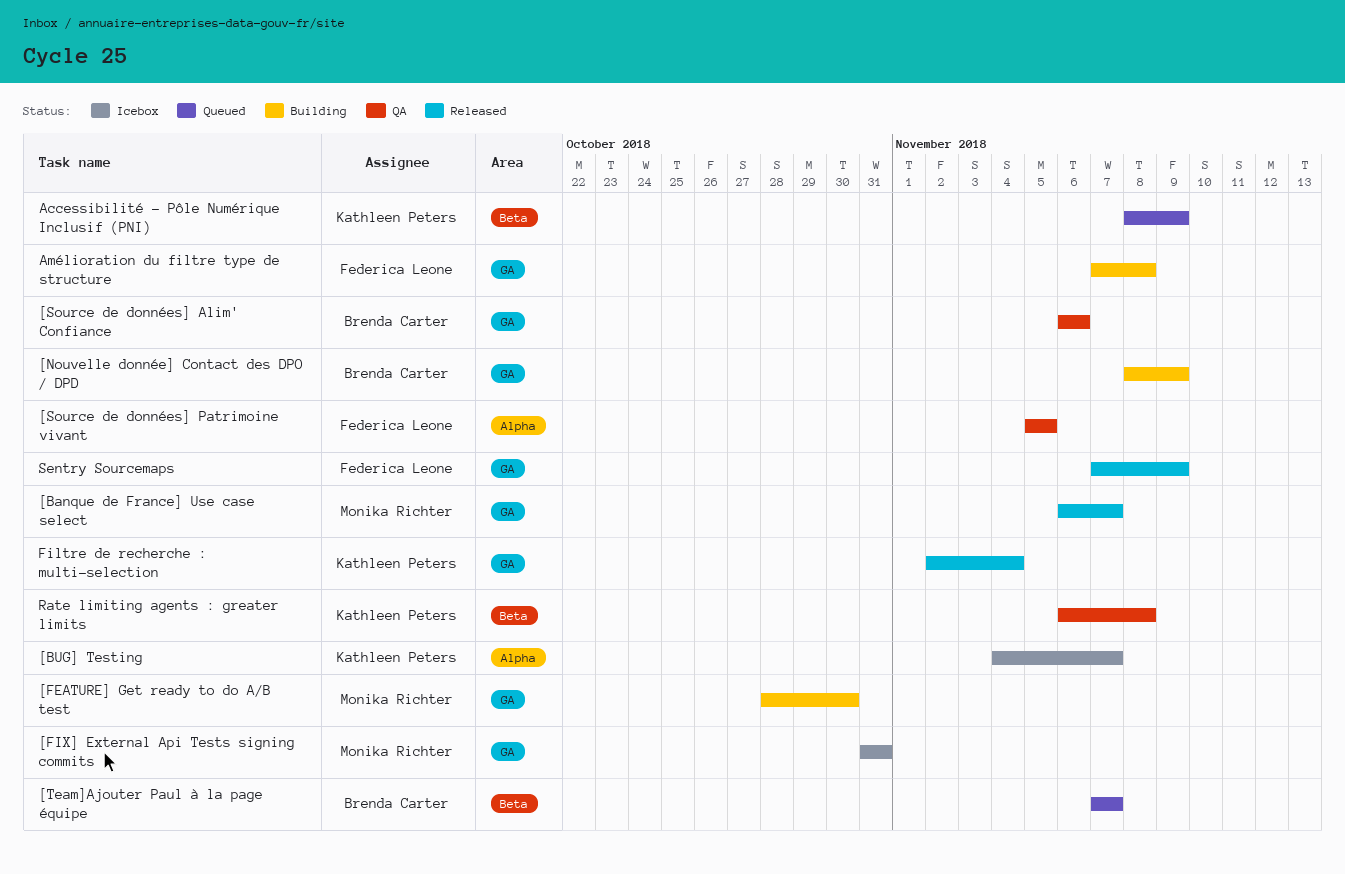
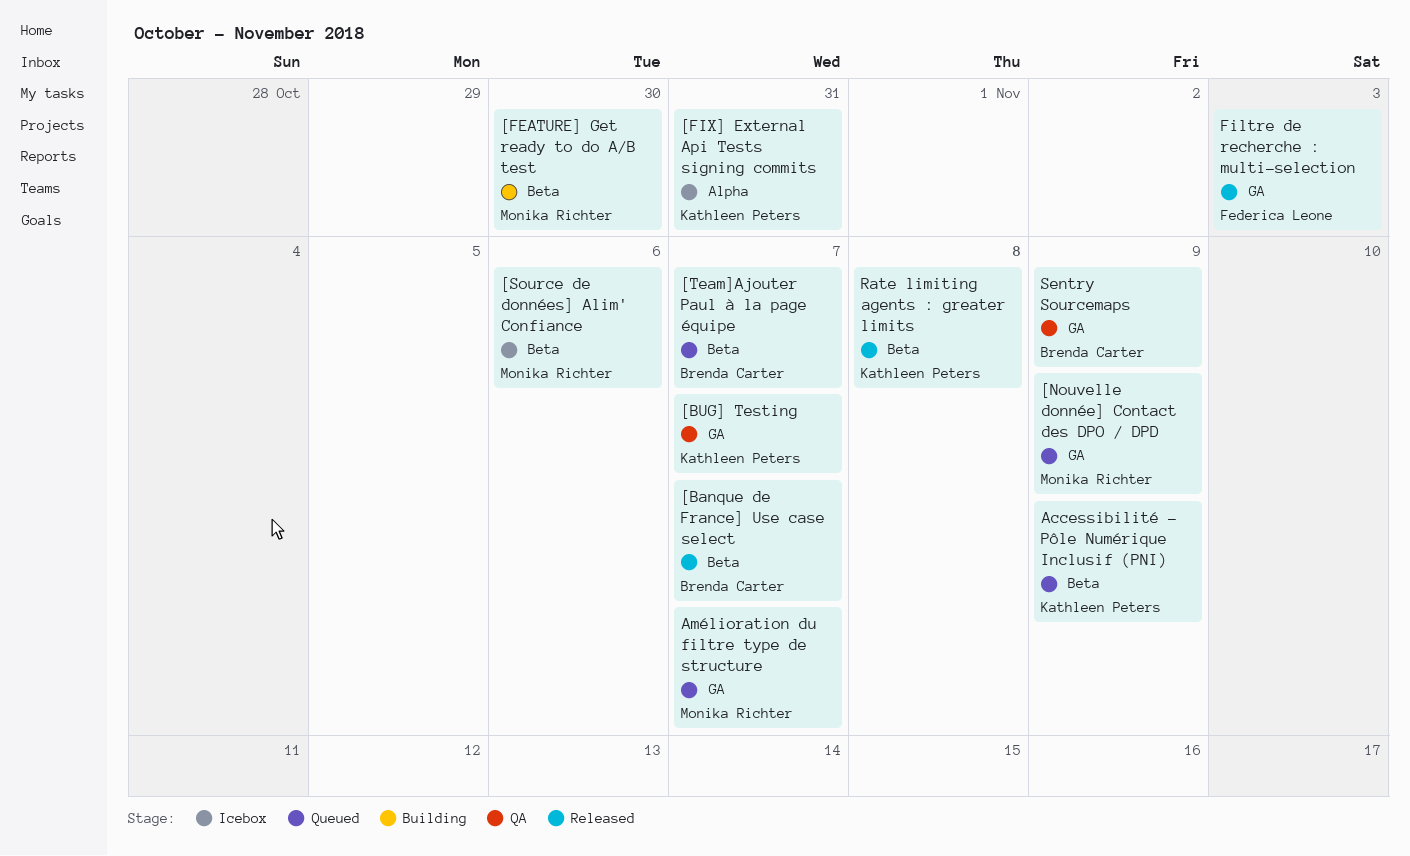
[Banque de France] Use case select, owner: Monika Richter -> Brenda Carter
[Banque de France] Use case select, label: GA -> Beta
[BUG] Testing, status: Icebox -> QA
[BUG] Testing, label: Alpha -> GA
[FEATURE] Get ready to do A/B test, label: GA -> Beta
[FIX] External Api Tests signing commits, owner: Monika Richter -> Kathleen Peters
[FIX] External Api Tests signing commits, label: GA -> Alpha
[Nouvelle donnée] Contact des DPO / DPD, status: Building -> Queued
[Nouvelle donnée] Contact des DPO / DPD, owner: Brenda Carter -> Monika Richter
[Source de données] Alim' Confiance, status: QA -> Icebox
[Source de données] Alim' Confiance, owner: Brenda Carter -> Monika Richter
[Source de données] Alim' Confiance, label: GA -> Beta
[Source de données] Patrimoine vivant: present -> none
Amélioration du filtre type de structure, status: Building -> Queued
Amélioration du filtre type de structure, owner: Federica Leone -> Monika Richter
Amélioration du filtre type de structure, due: Nov 8 -> Nov 7
Filtre de recherche : multi-selection, owner: Kathleen Peters -> Federica Leone
Filtre de recherche : multi-selection, due: Nov 4 -> Nov 3
Rate limiting agents : greater limits, status: QA -> Released
Sentry Sourcemaps, status: Released -> QA
Sentry Sourcemaps, owner: Federica Leone -> Brenda Carter

